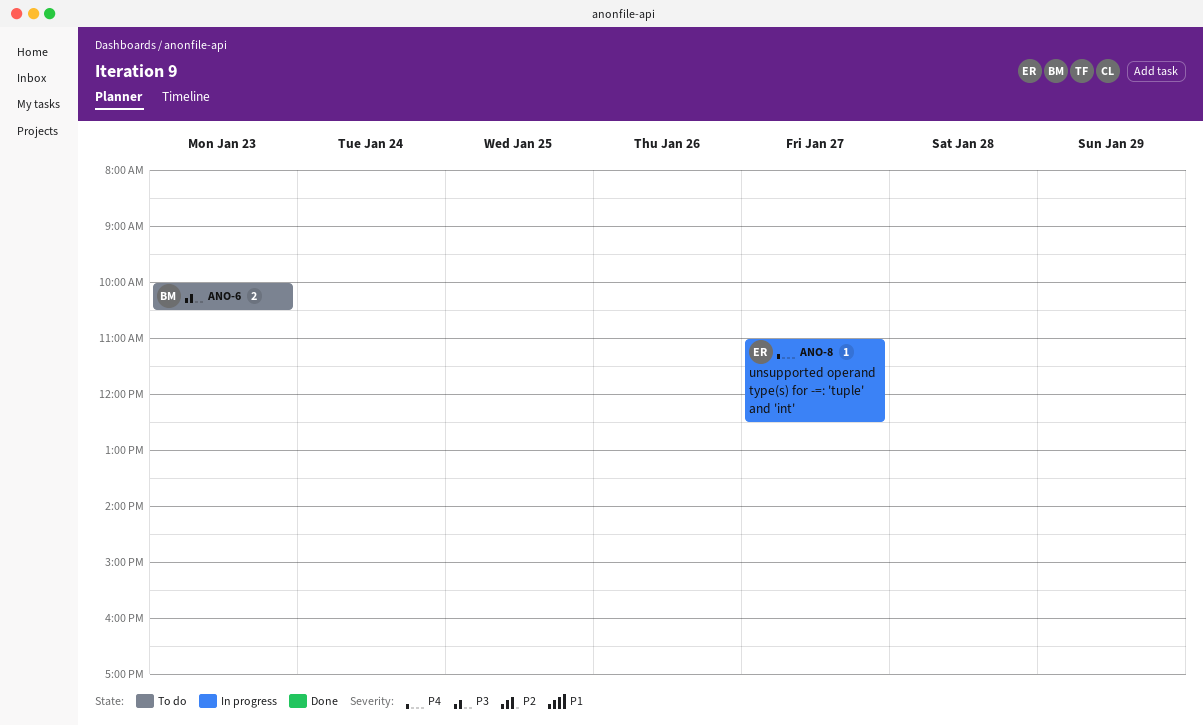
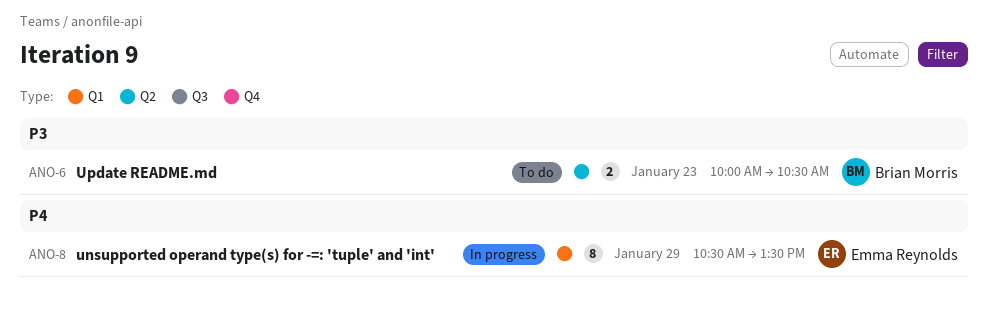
ANO-8, estimate: 1 -> 8
ANO-8, day: Jan 27 -> Jan 29
ANO-8, begins: 11:00 -> 10:30
ANO-8, ends: 12:30 -> 13:30

